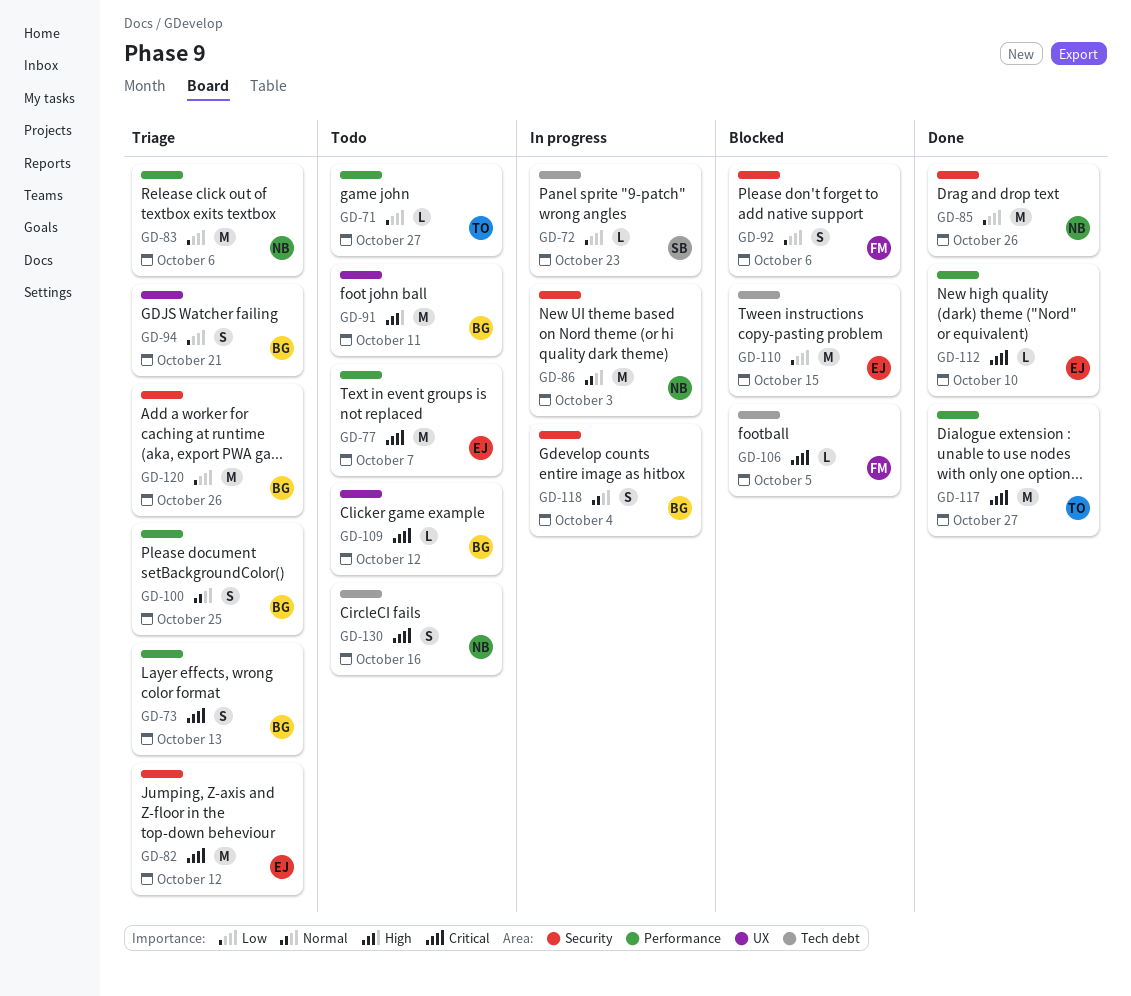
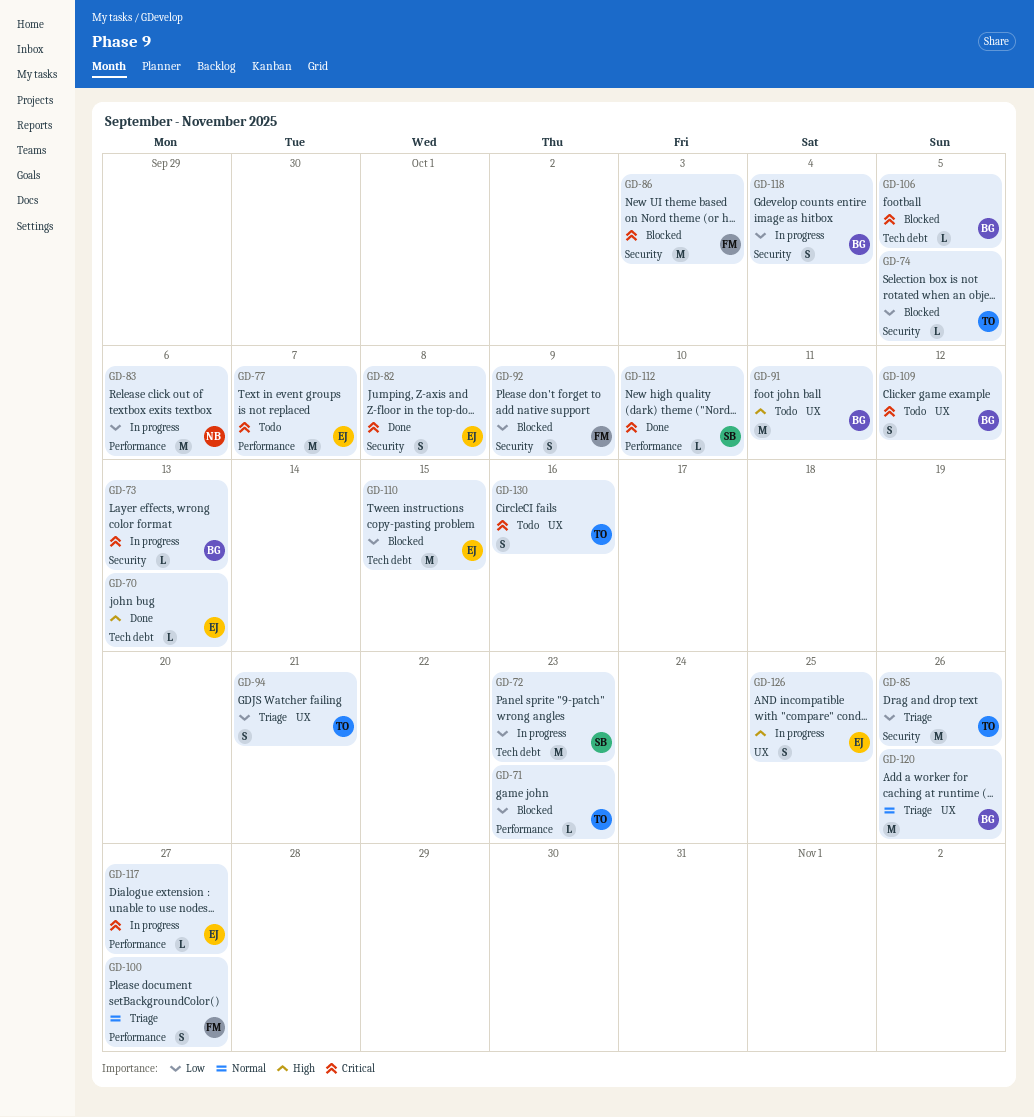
GD-70: none -> present
GD-71, status: Todo -> Blocked
GD-71, due: Oct 27 -> Oct 23
GD-72, estimate: L -> M
GD-73, status: Triage -> In progress
GD-73, label: Performance -> Security
GD-73, estimate: S -> L
GD-74: none -> present
GD-82, status: Triage -> Done
GD-82, estimate: M -> S
GD-82, due: Oct 12 -> Oct 8
GD-83, status: Triage -> In progress
GD-85, status: Done -> Triage
GD-85, owner: NB -> TO
GD-86, status: In progress -> Blocked
GD-86, owner: NB -> FM
GD-86, priority: Normal -> Critical
GD-92, due: Oct 6 -> Oct 9
GD-94, owner: BG -> TO
GD-100, owner: BG -> FM
GD-100, due: Oct 25 -> Oct 27
GD-106, owner: FM -> BG
GD-109, estimate: L -> S
GD-112, owner: EJ -> SB
GD-117, status: Done -> In progress
GD-117, owner: TO -> EJ
GD-117, estimate: M -> L
GD-118, priority: Normal -> Low
GD-120, priority: Low -> Normal
GD-120, label: Security -> UX
GD-126: none -> present
GD-130, owner: NB -> TO
GD-130, label: Tech debt -> UX

